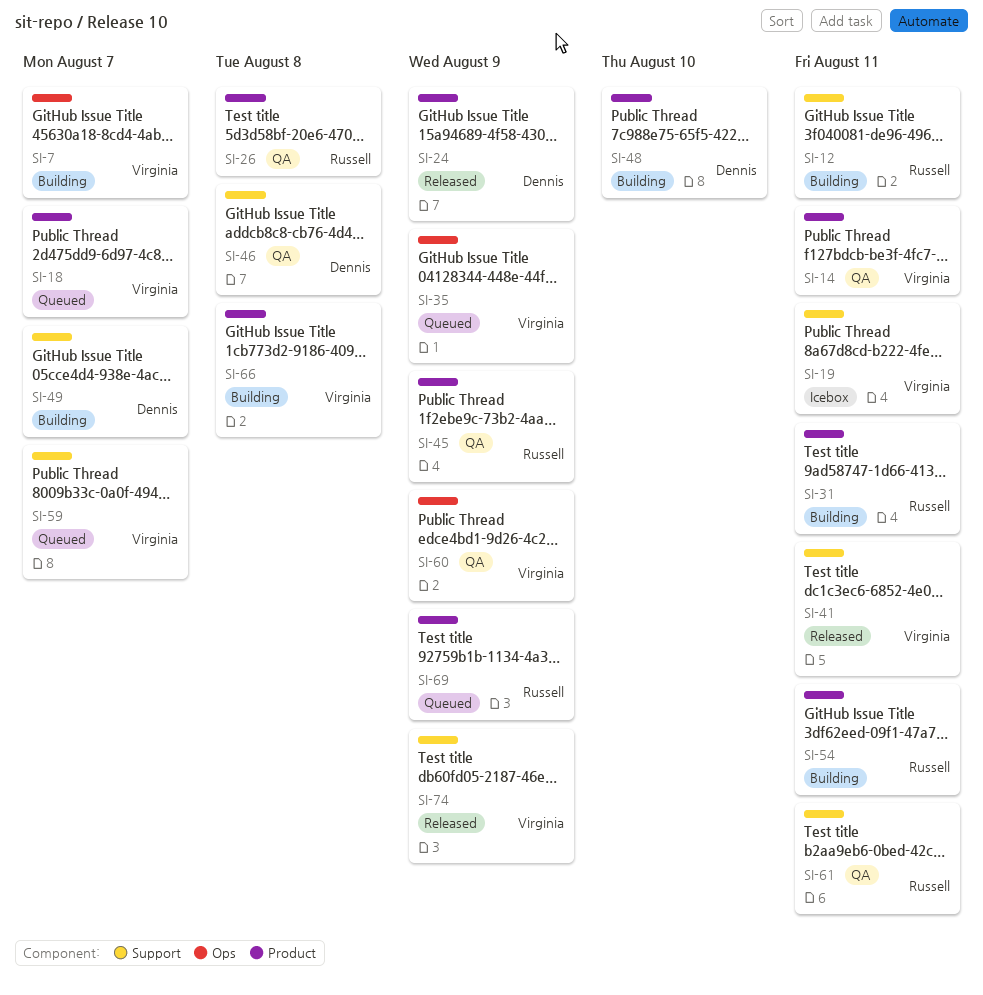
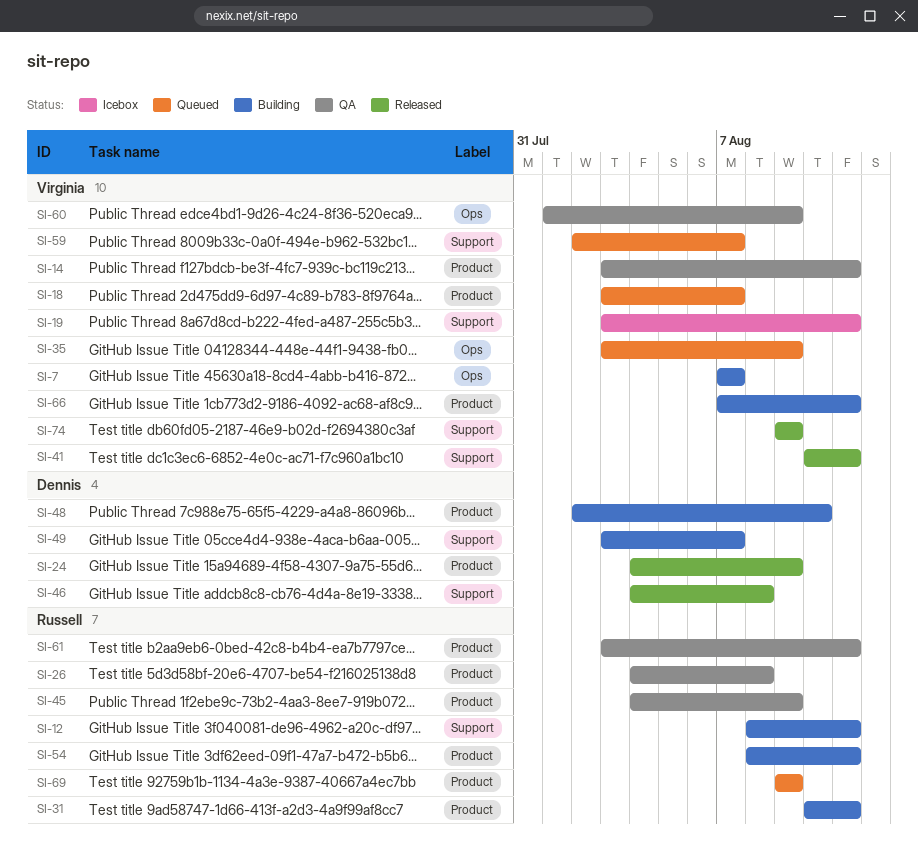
SI-46, status: QA -> Released
SI-61, label: Support -> Product
SI-66, due: Aug 8 -> Aug 11

